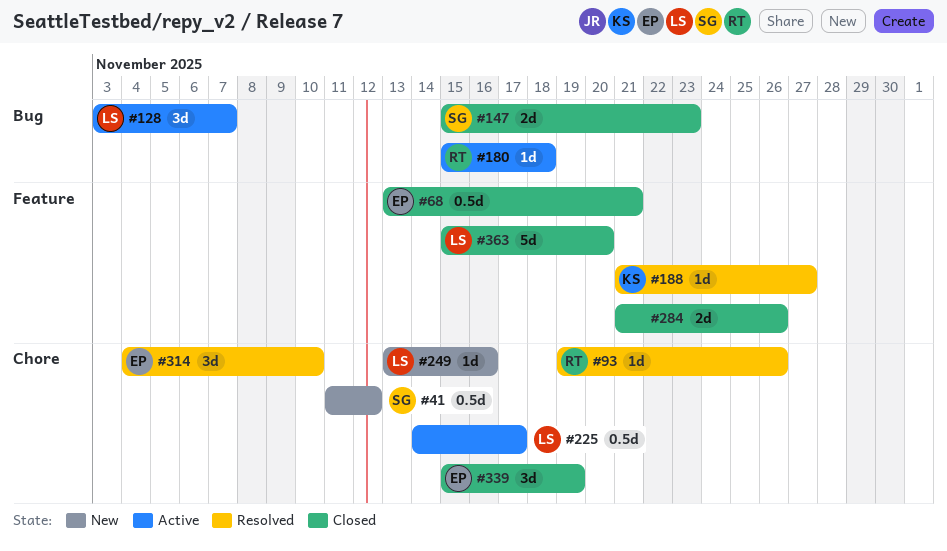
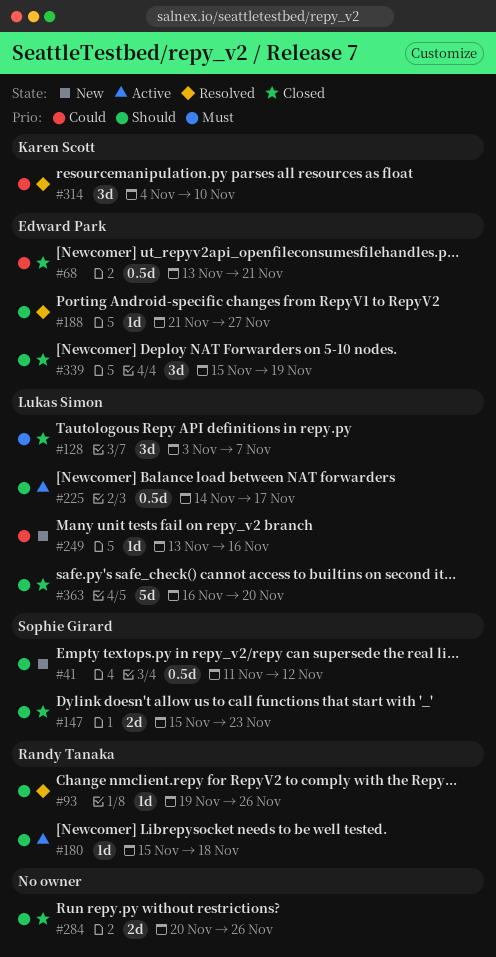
#128, status: Active -> Closed
#188, owner: Karen Scott -> Edward Park
#284, start: Nov 21 -> Nov 20
#314, owner: Edward Park -> Karen Scott
#363, start: Nov 15 -> Nov 16

